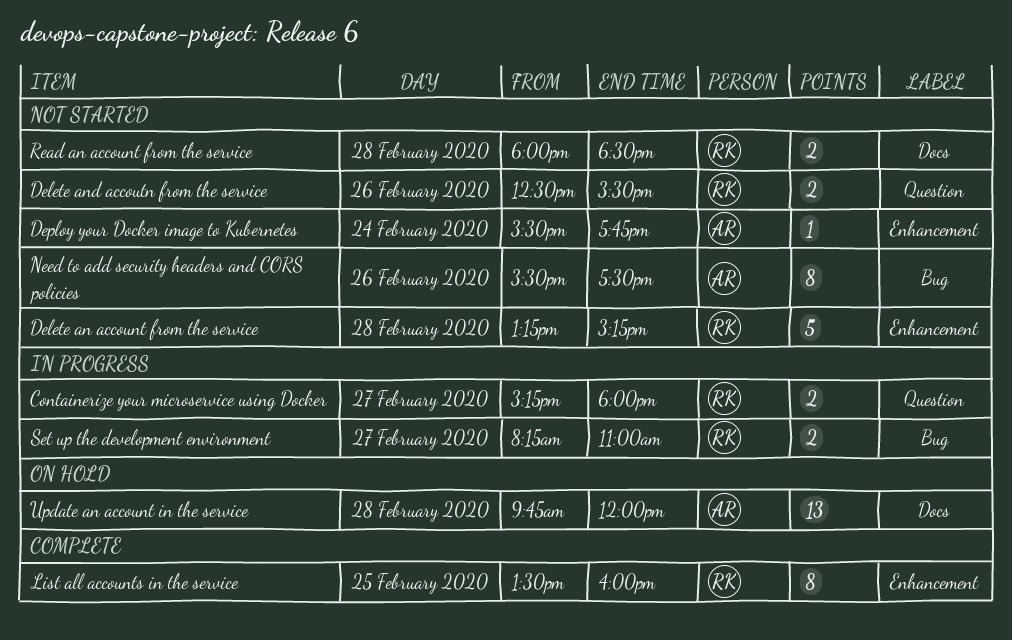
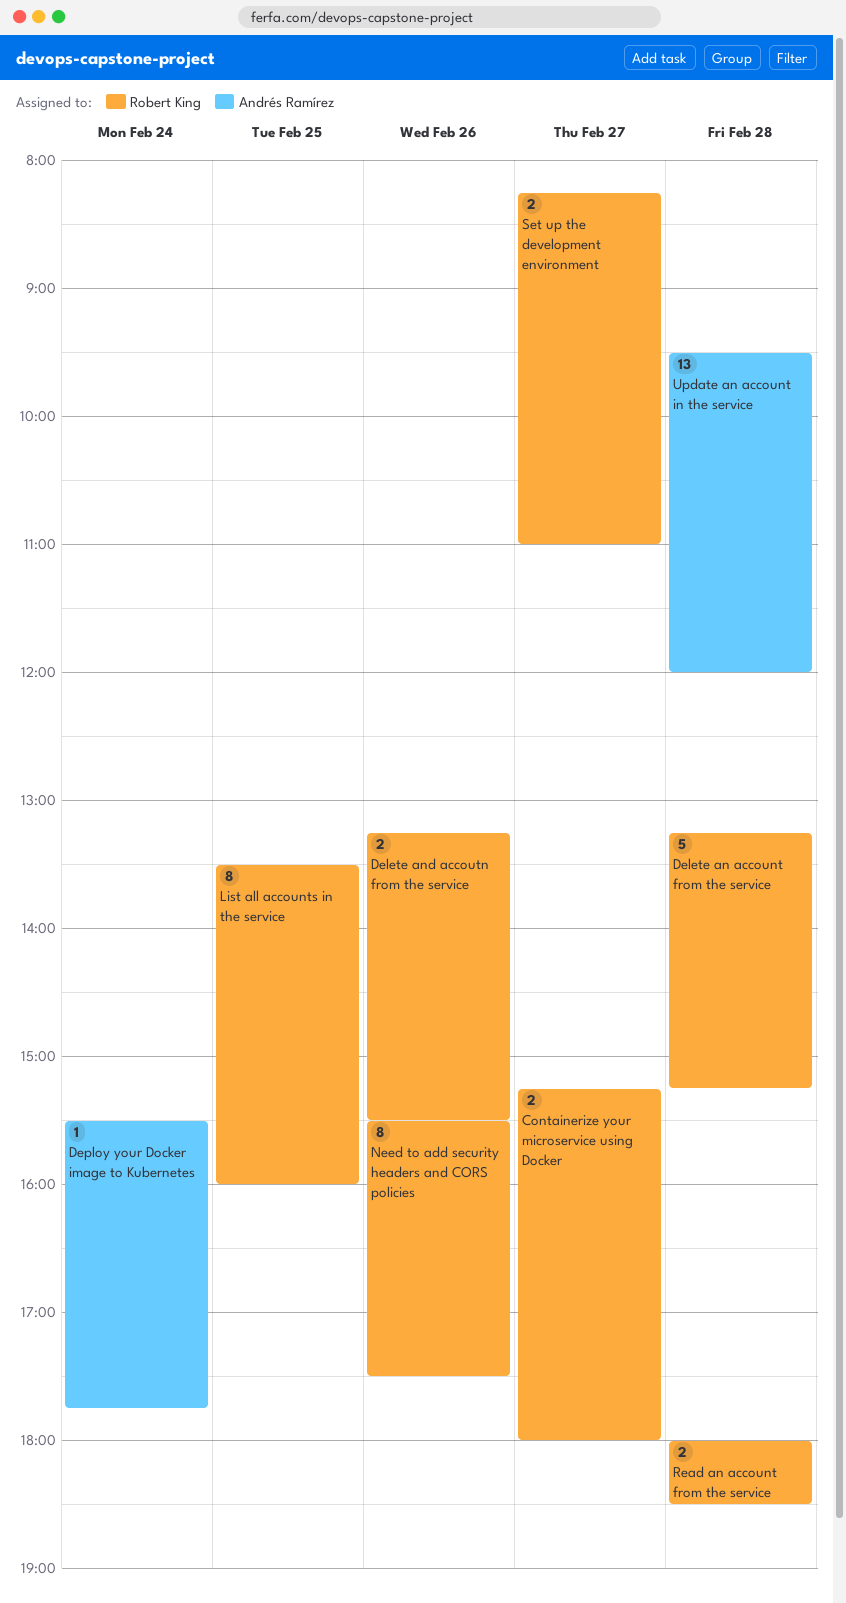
Delete and accoutn from the service, begins: 12:30 -> 13:15
Need to add security headers and CORS policies, owner: Andrés Ramírez -> Robert King
Update an account in the service, begins: 09:45 -> 09:30

